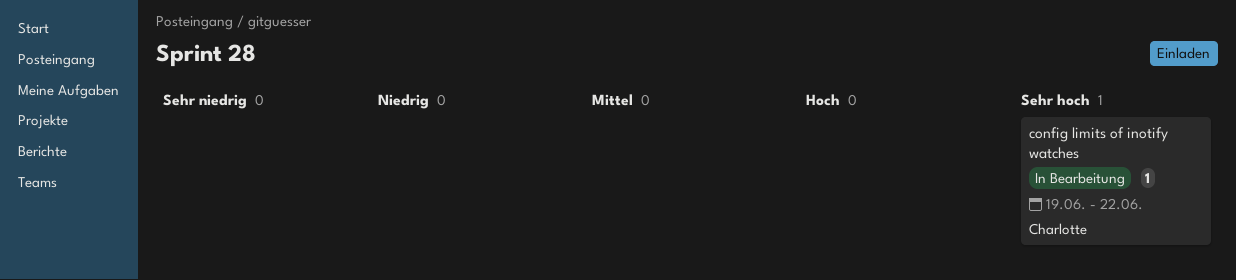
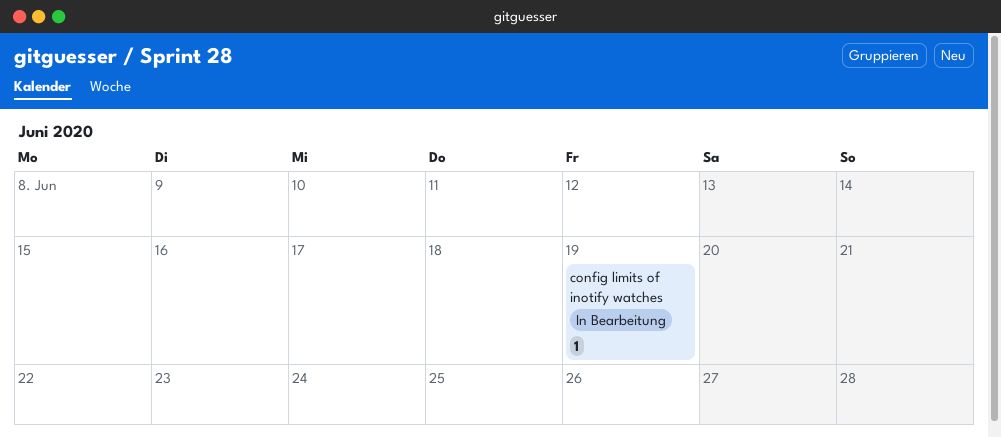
config limits of inotify watches, due: Jun 22 -> Jun 19

